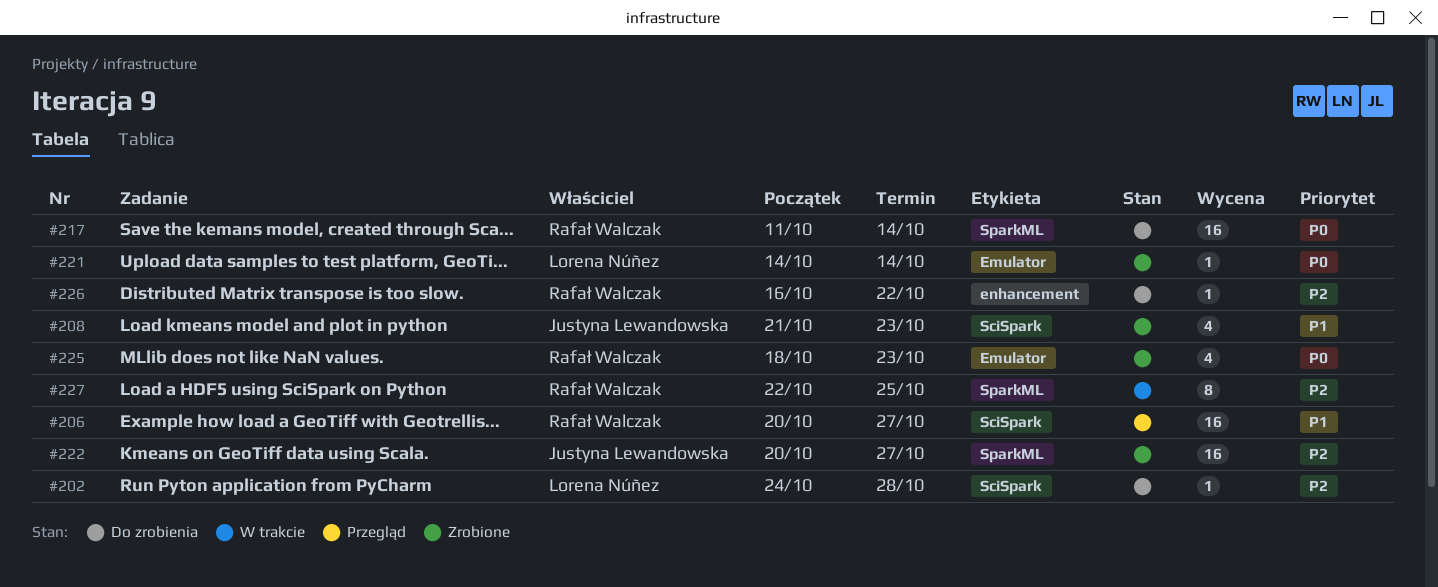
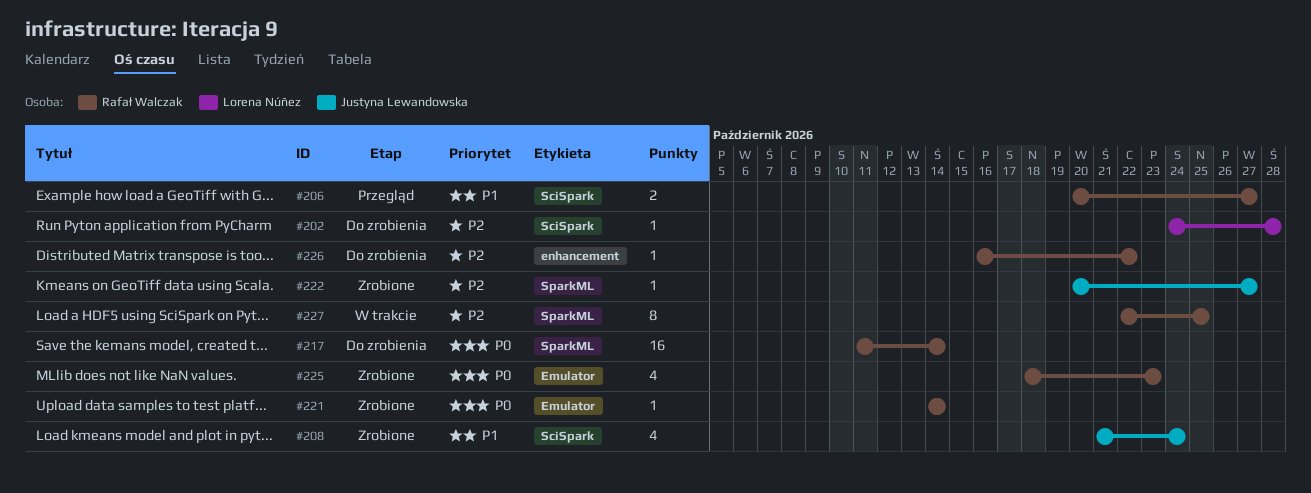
#206, estimate: 16 -> 2
#208, due: Oct 23 -> Oct 24
#221, owner: Lorena Núñez -> Rafał Walczak
#222, estimate: 16 -> 1

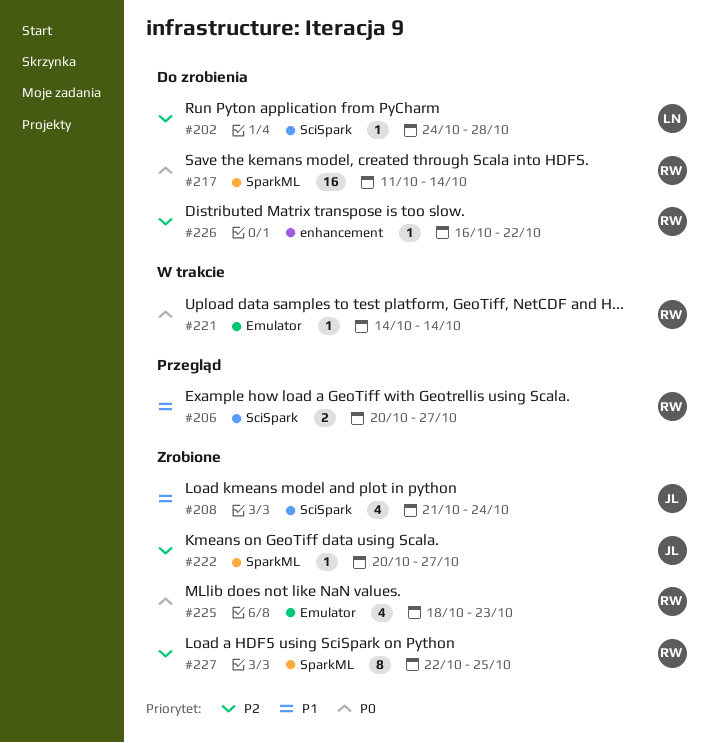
#221, status: Zrobione -> W trakcie
#227, status: W trakcie -> Zrobione

